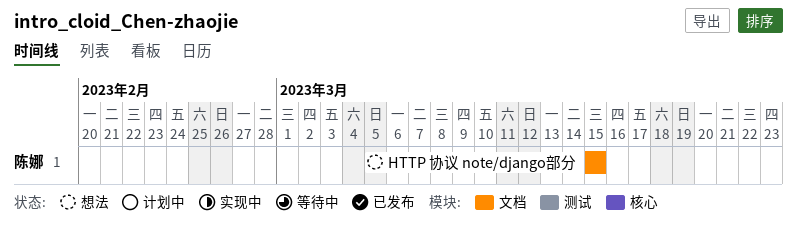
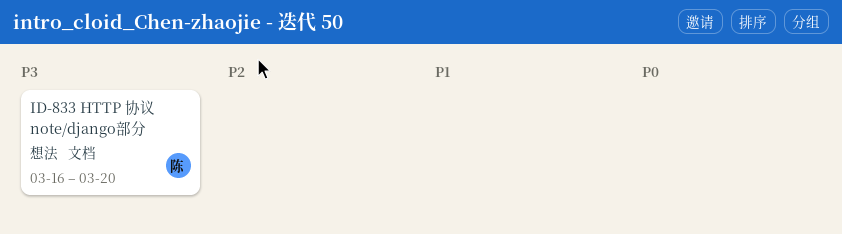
HTTP 协议 note/django部分, start: Mar 15 -> Mar 16
HTTP 协议 note/django部分, due: Mar 15 -> Mar 20

